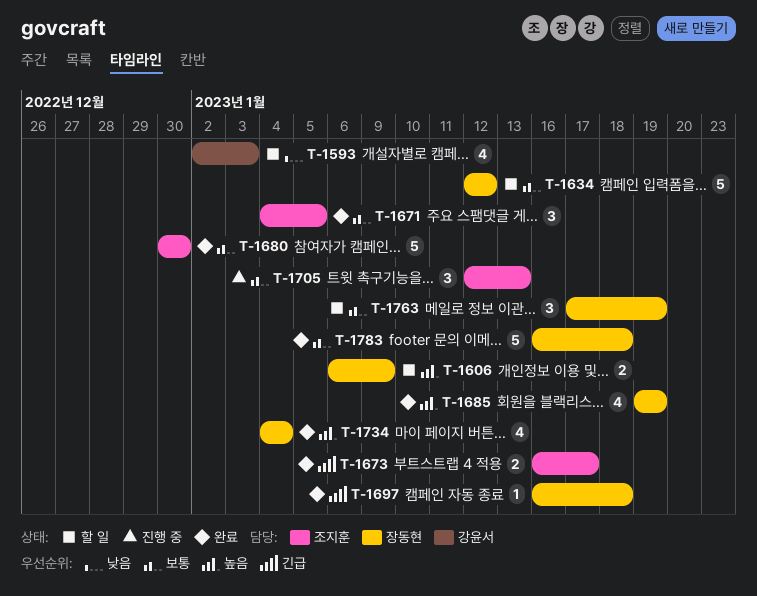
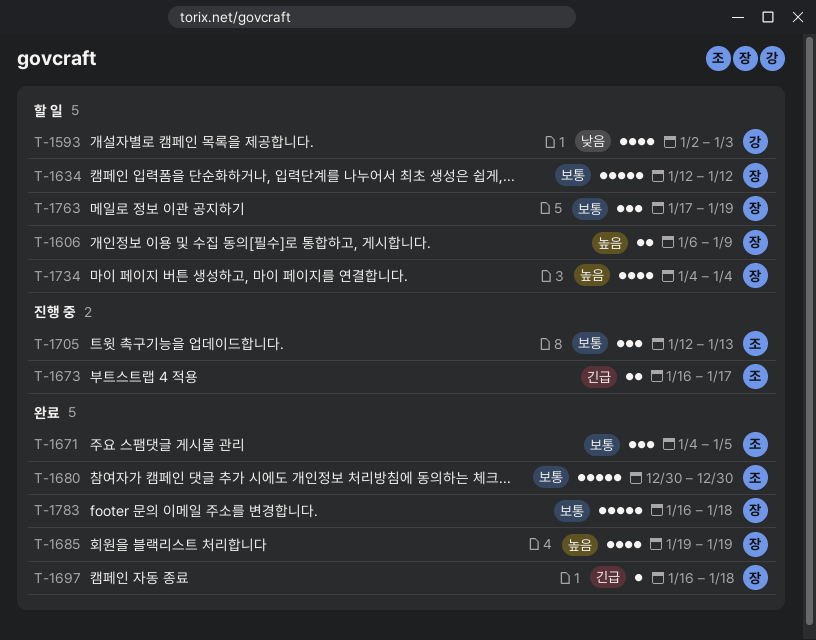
T-1673, status: 완료 -> 진행 중
T-1734, status: 완료 -> 할 일

